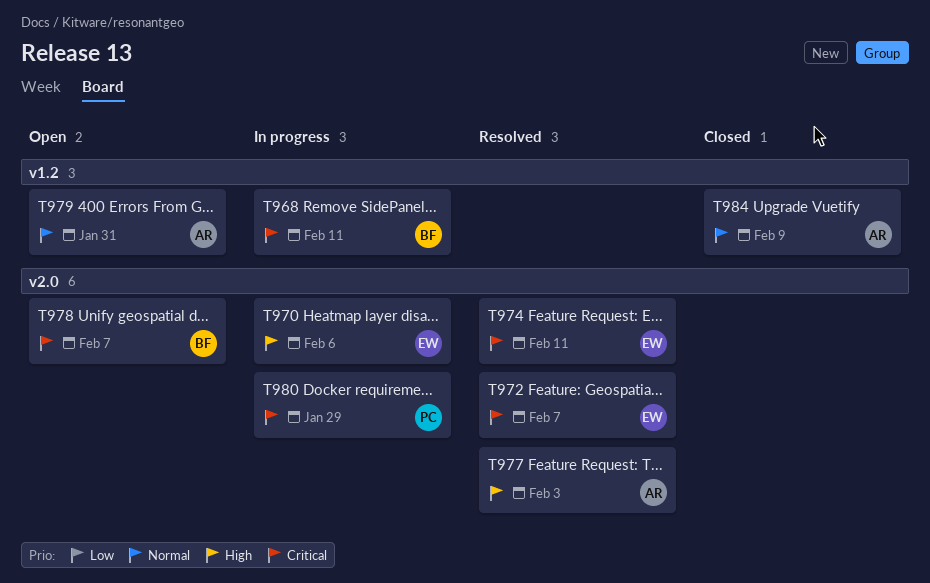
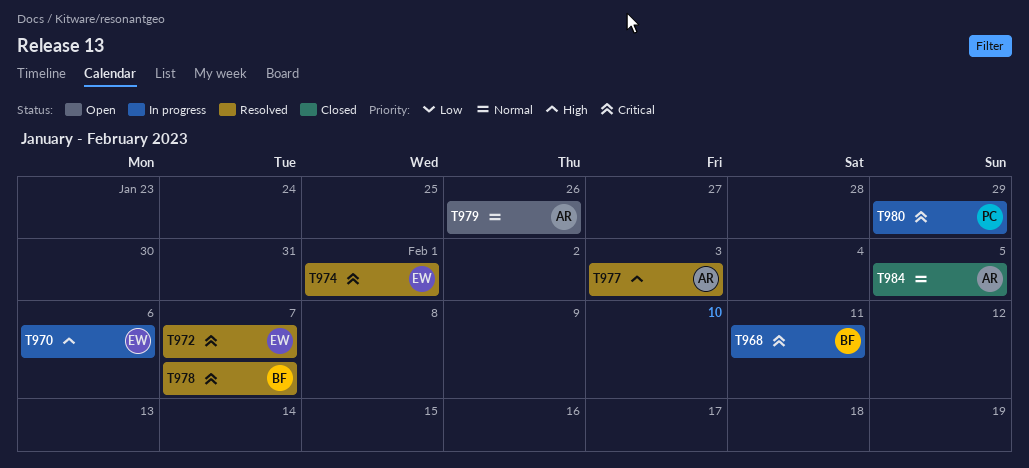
T974, due: Feb 11 -> Feb 1
T978, status: Open -> Resolved
T979, due: Jan 31 -> Jan 26
T984, due: Feb 9 -> Feb 5

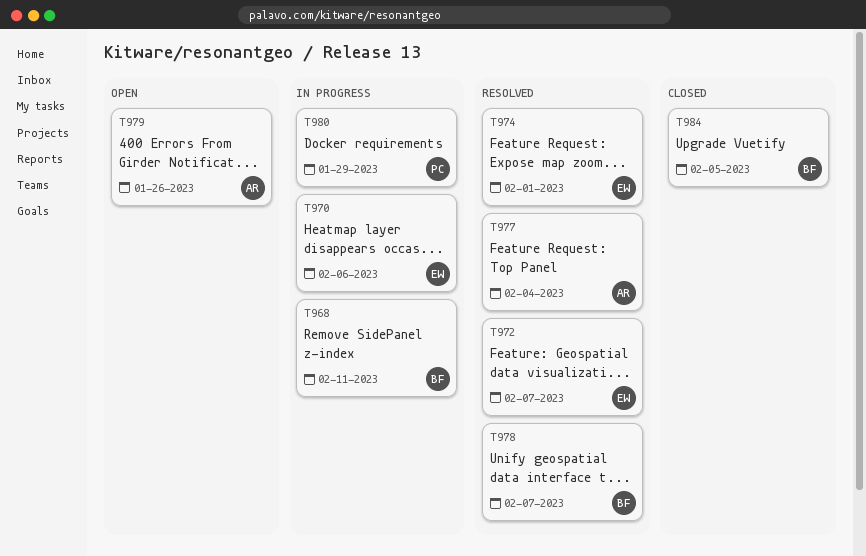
T977, due: Feb 3 -> Feb 4
T984, owner: AR -> BF

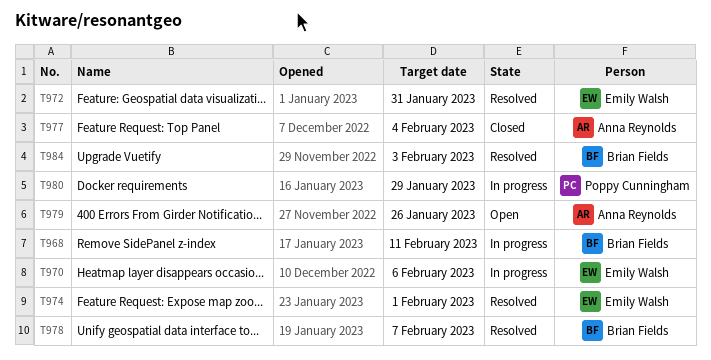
T972, due: Feb 7 -> Jan 31
T977, status: Resolved -> Closed
T984, status: Closed -> Resolved
T984, due: Feb 5 -> Feb 3

